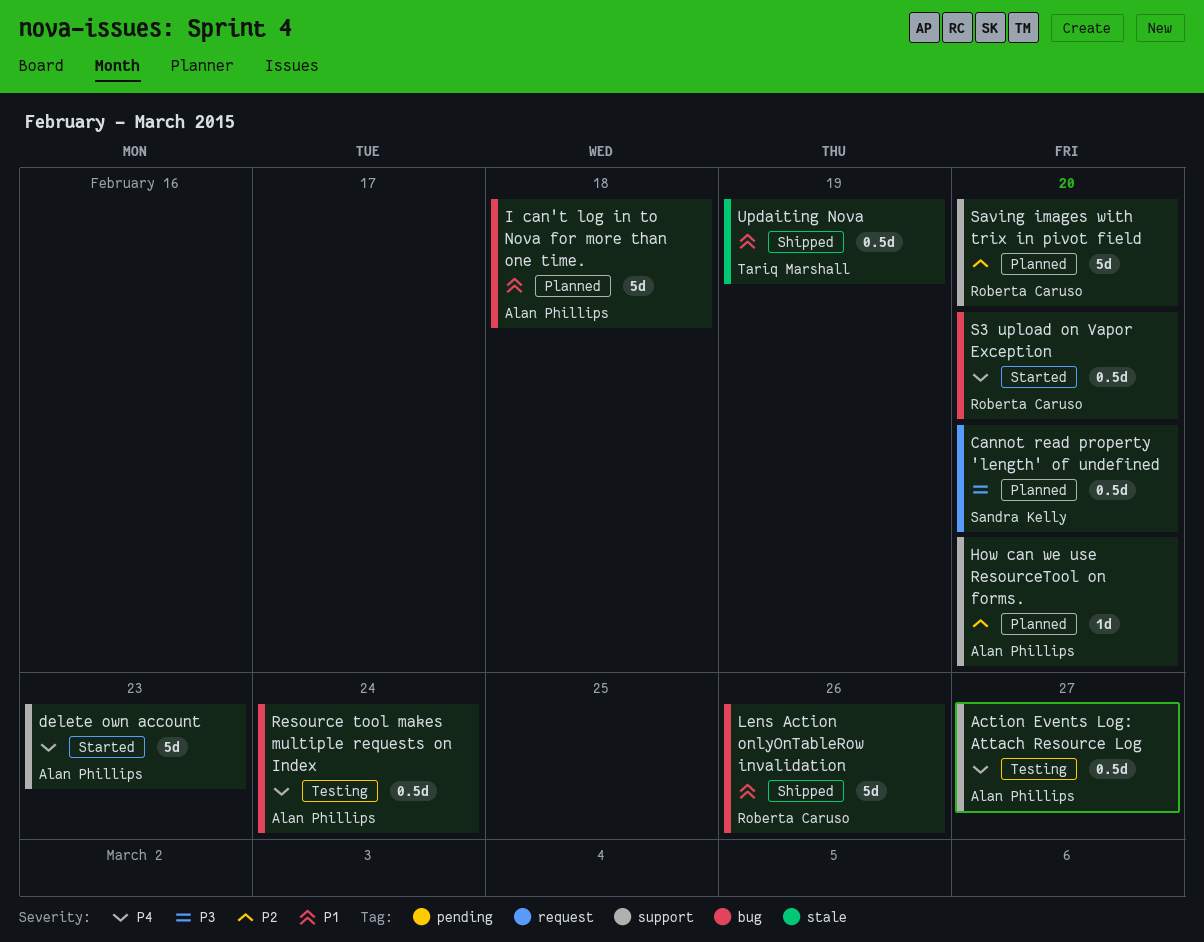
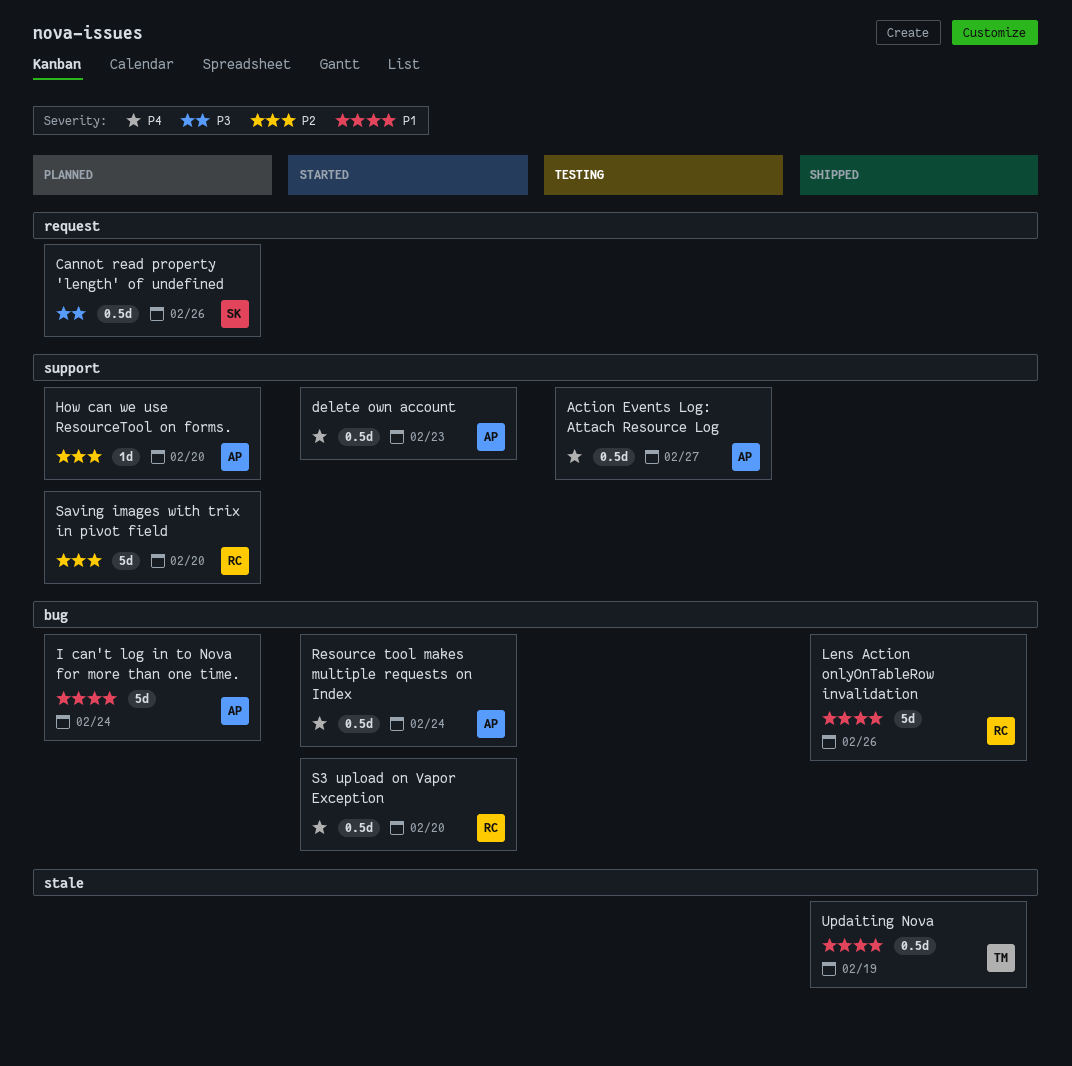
Cannot read property 'length' of undefined, due: Feb 20 -> Feb 26
delete own account, estimate: 5d -> 0.5d
I can't log in to Nova for more than one time., due: Feb 18 -> Feb 24
Resource tool makes multiple requests on Index, status: Testing -> Started

